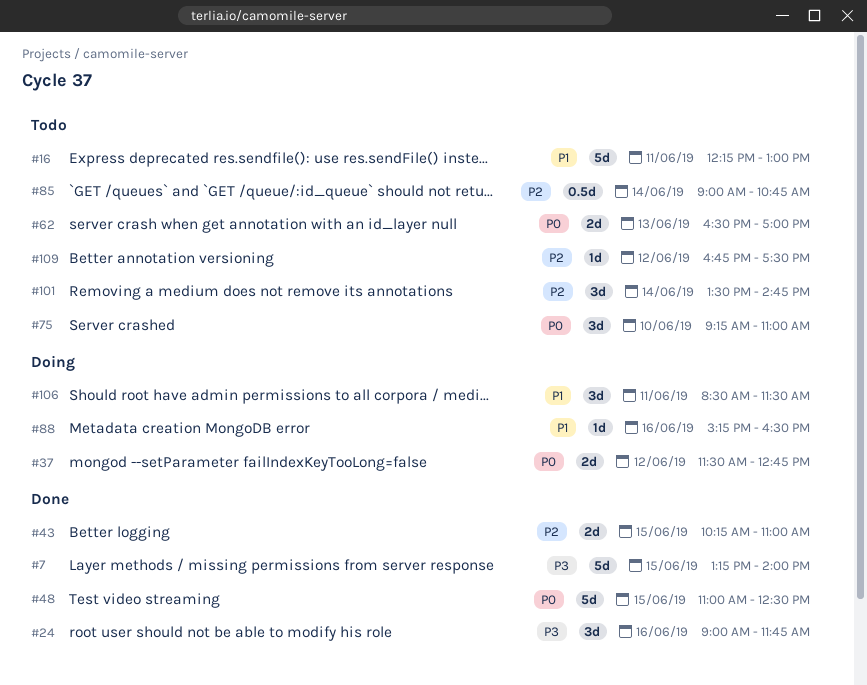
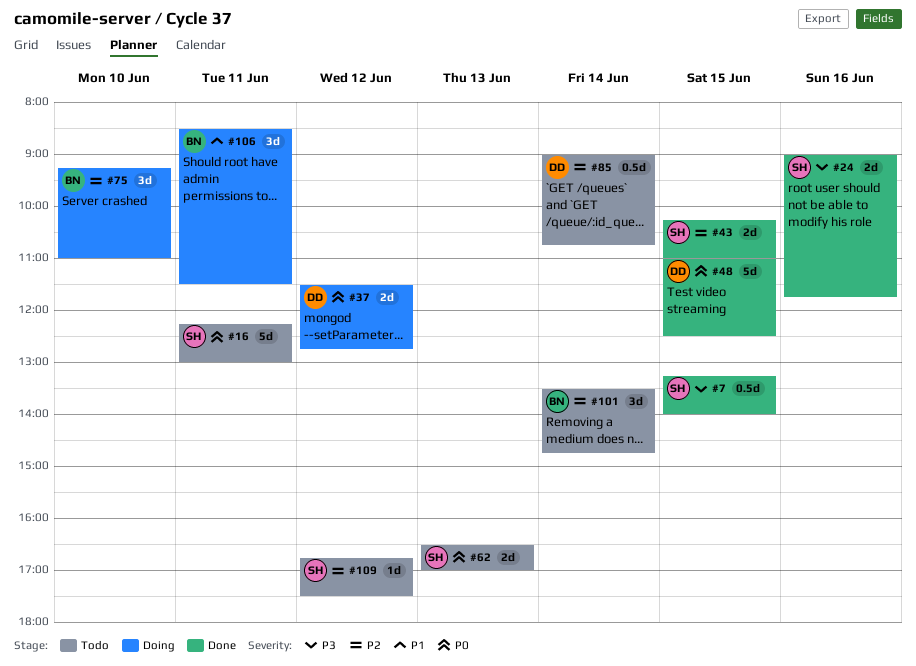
#7, estimate: 5d -> 0.5d
#16, priority: P1 -> P0
#24, estimate: 3d -> 2d
#75, status: Todo -> Doing
#75, priority: P0 -> P2
#88: present -> none

